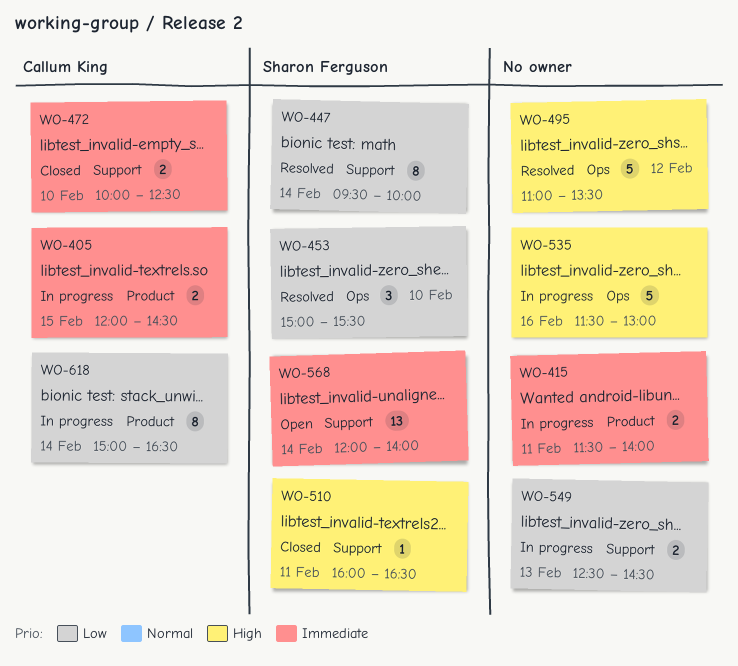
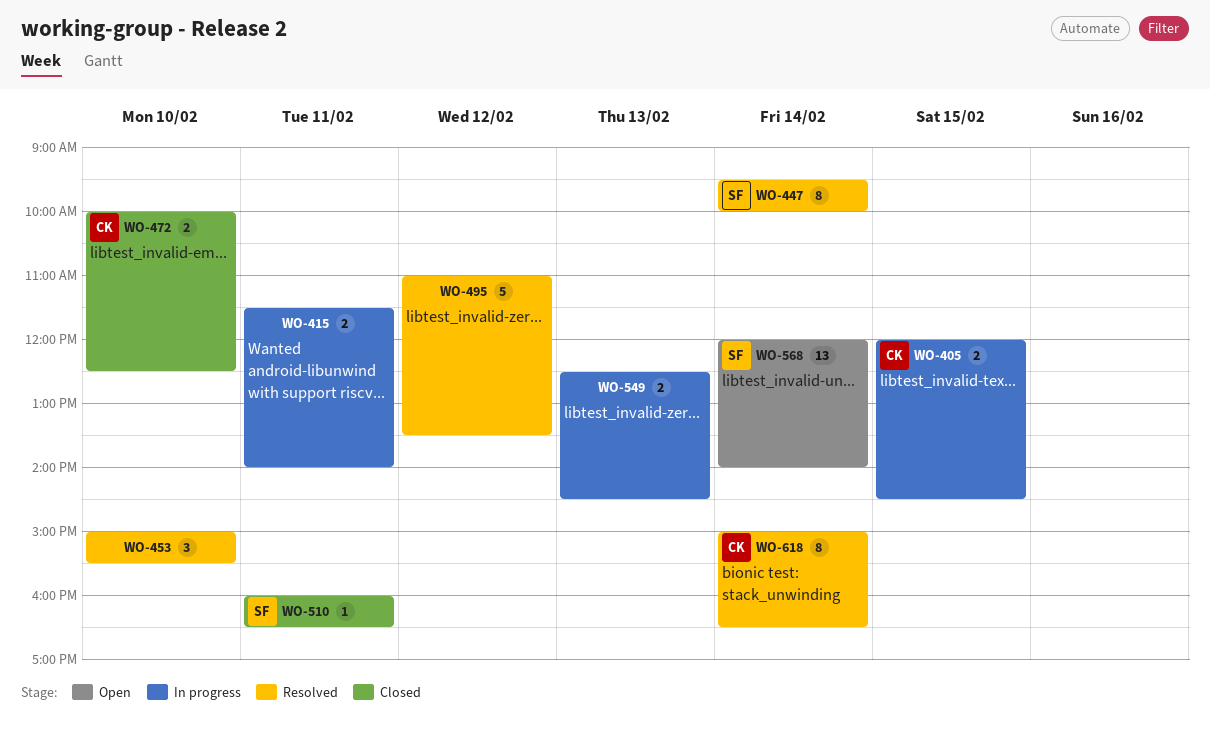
WO-453, owner: Sharon Ferguson -> none
WO-535: present -> none
WO-618, status: In progress -> Resolved

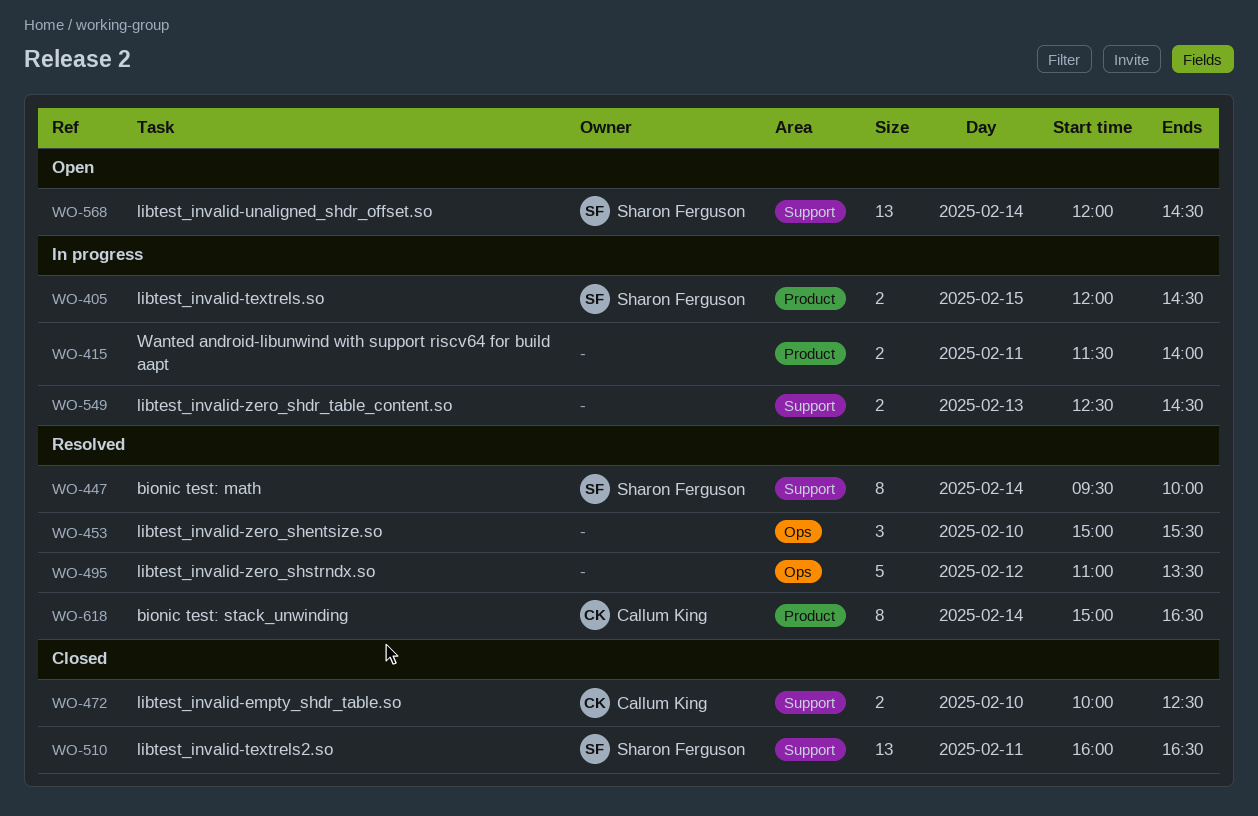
WO-405, owner: Callum King -> Sharon Ferguson
WO-510, estimate: 1 -> 13
WO-568, ends: 14:00 -> 14:30

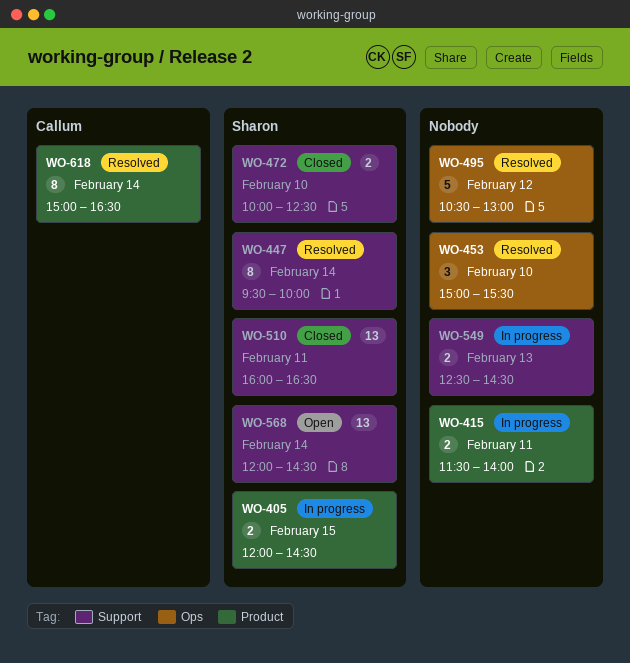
WO-472, owner: Callum King -> Sharon Ferguson
WO-495, begins: 11:00 -> 10:30
WO-495, ends: 13:30 -> 13:00

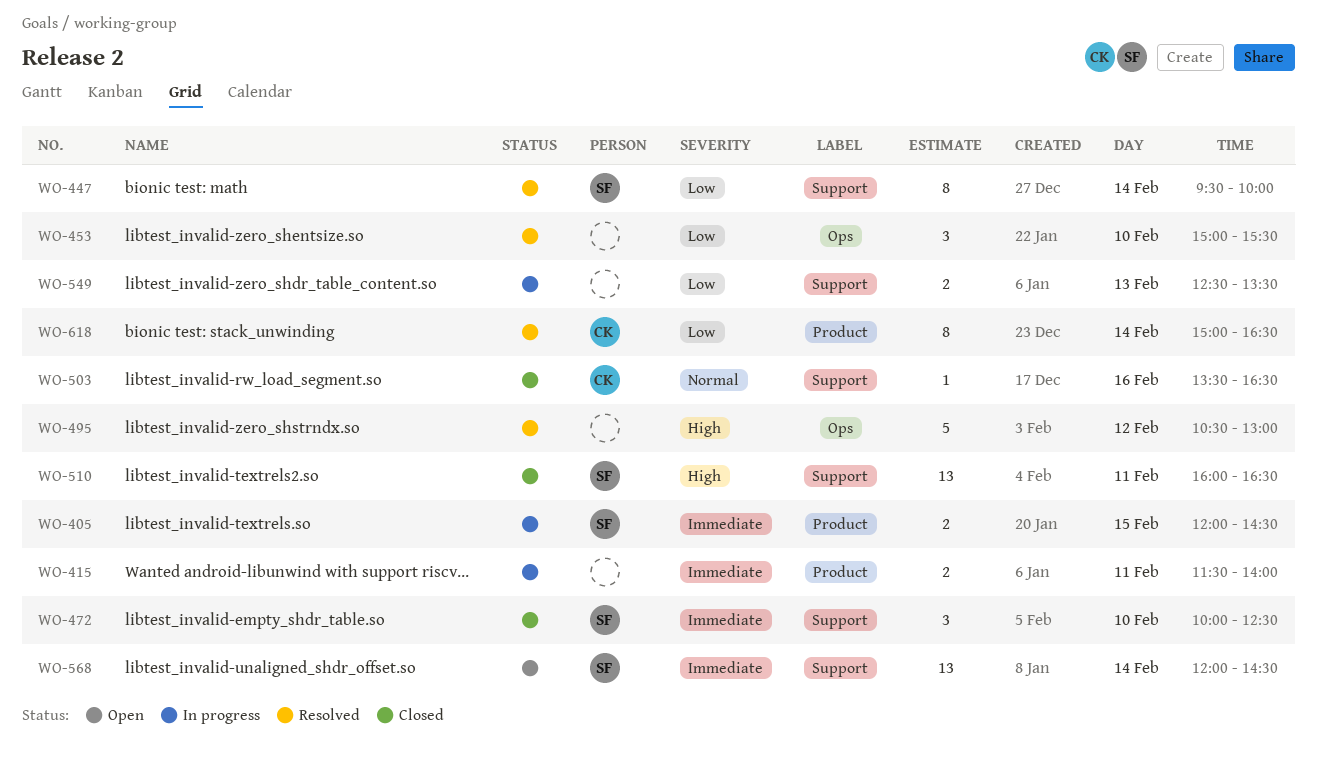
WO-472, estimate: 2 -> 3
WO-503: none -> present
WO-549, ends: 14:30 -> 13:30

